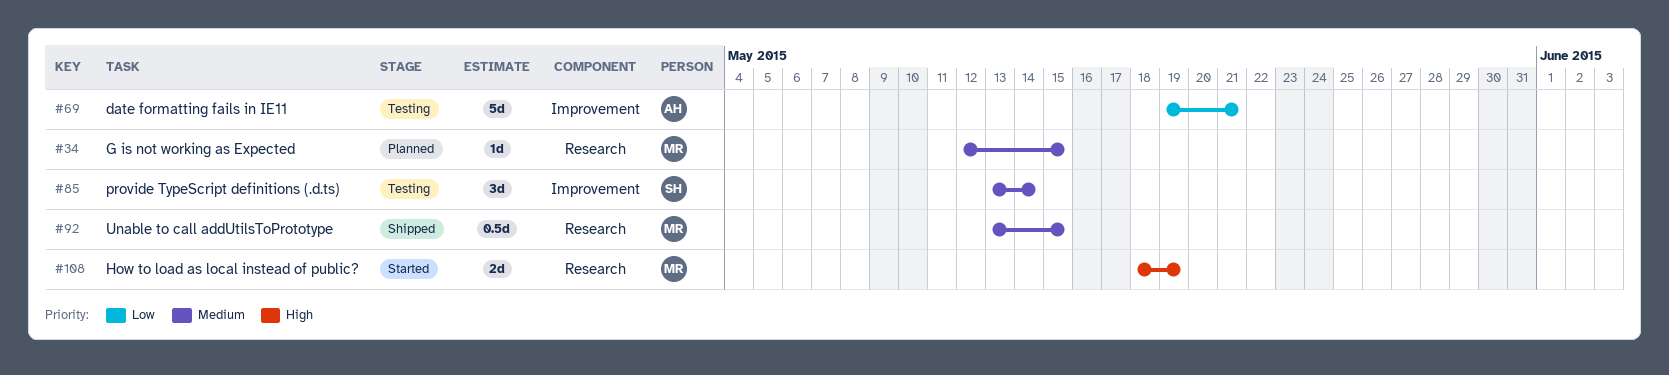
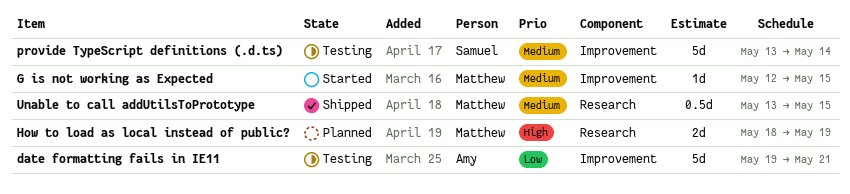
G is not working as Expected, status: Planned -> Started
G is not working as Expected, label: Research -> Improvement
How to load as local instead of public?, status: Started -> Planned
provide TypeScript definitions (.d.ts), estimate: 3d -> 5d

